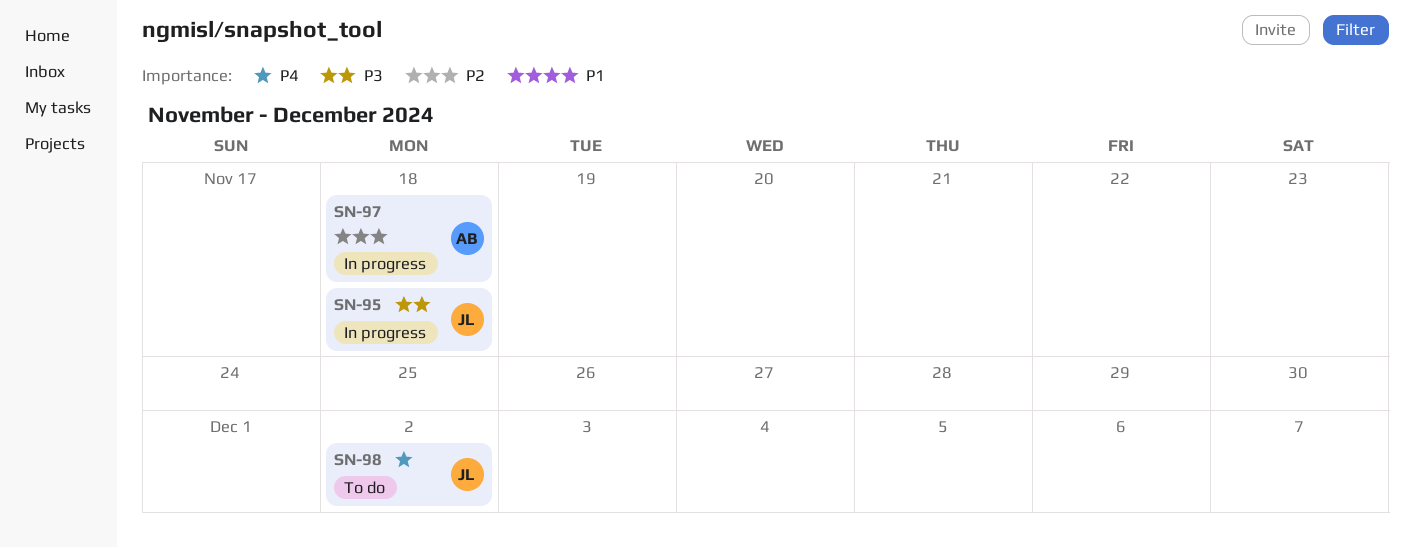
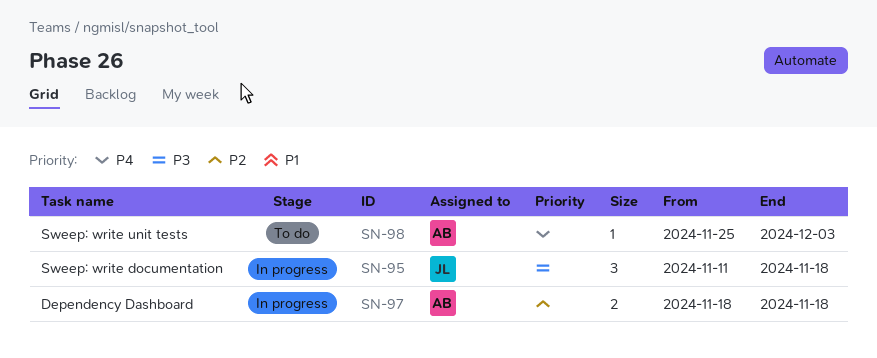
SN-98, owner: JL -> AB
SN-98, due: Dec 2 -> Dec 3

